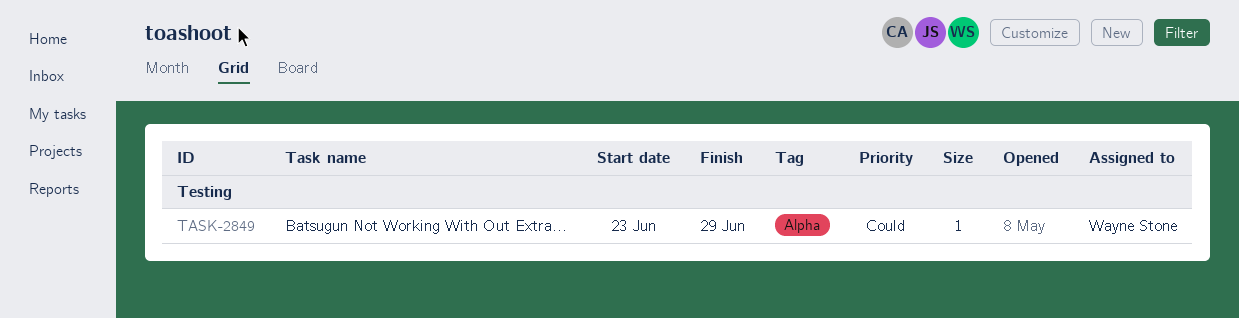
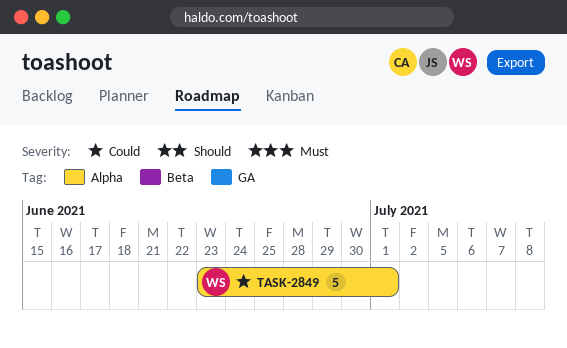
TASK-2849, estimate: 1 -> 5
TASK-2849, due: Jun 29 -> Jul 1

